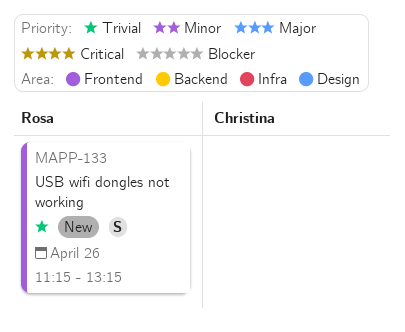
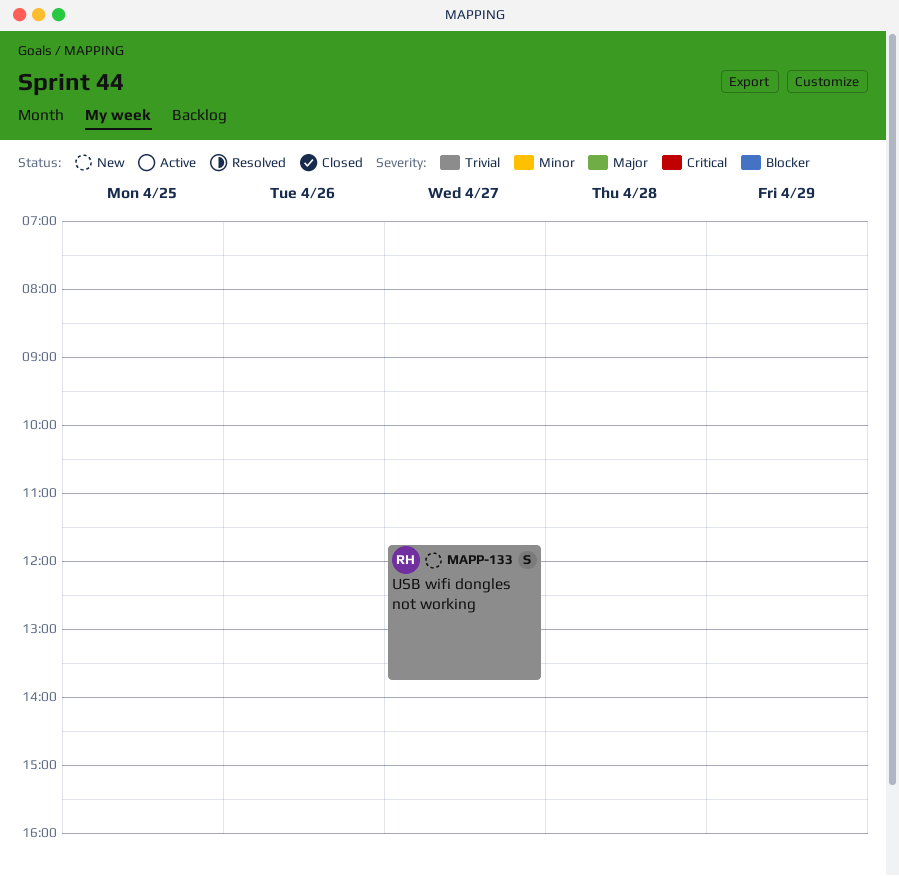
MAPP-133, day: Apr 26 -> Apr 27
MAPP-133, begins: 11:15 -> 11:45
MAPP-133, ends: 13:15 -> 13:45

